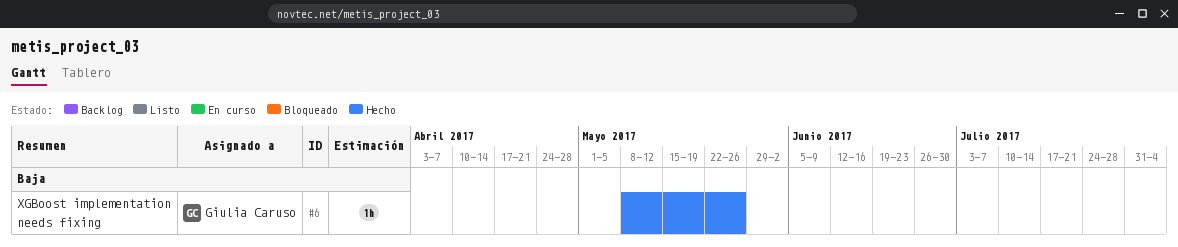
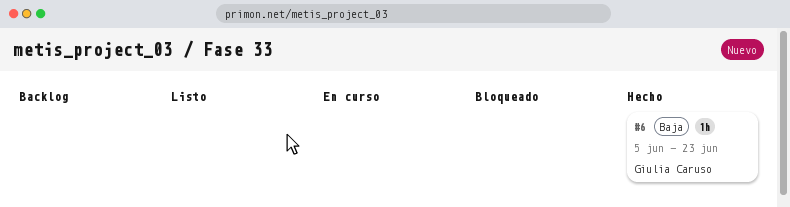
#6, start: May 8 -> Jun 5
#6, due: May 26 -> Jun 23

